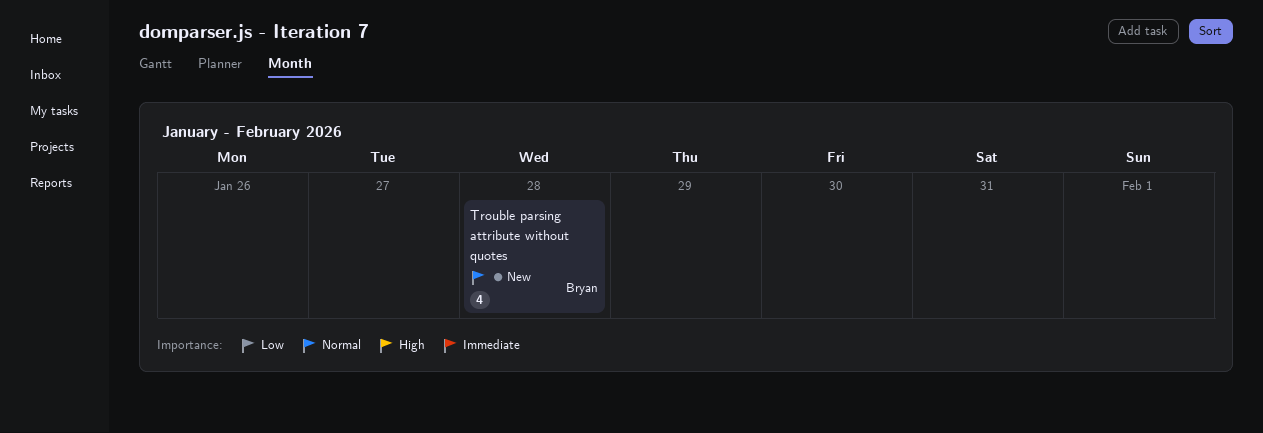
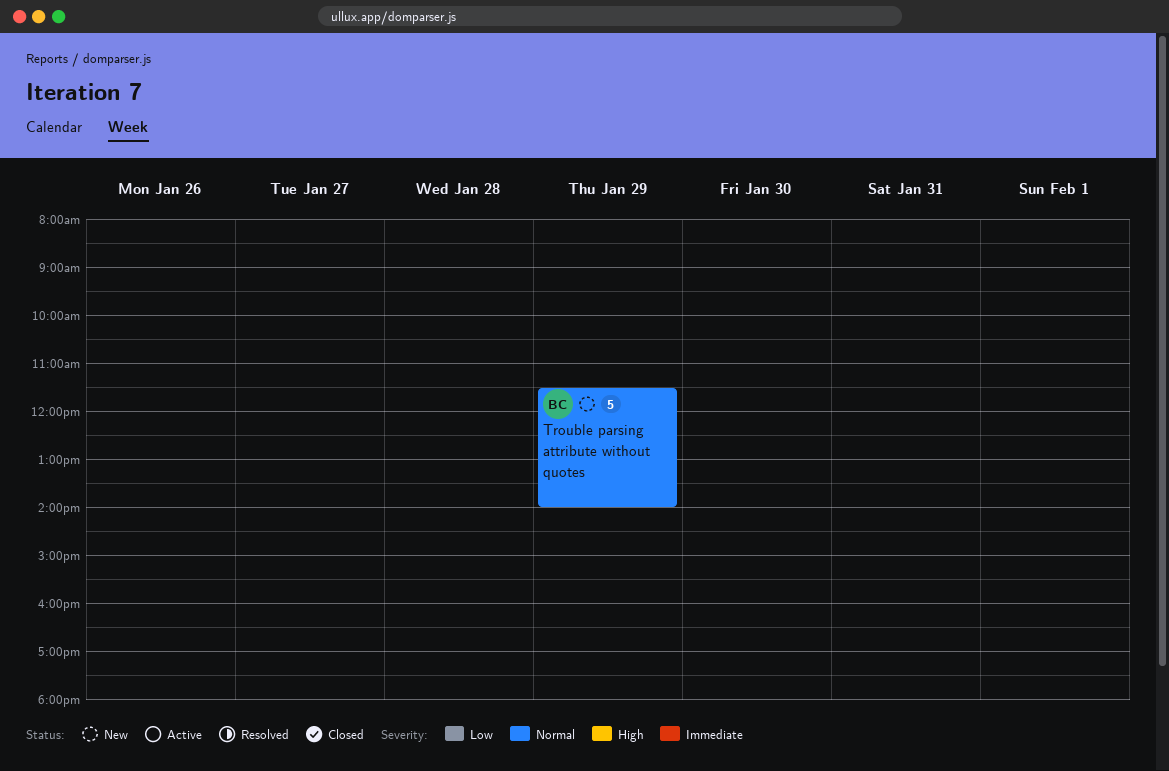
Trouble parsing attribute without quotes, estimate: 4 -> 5
Trouble parsing attribute without quotes, day: Jan 28 -> Jan 29

